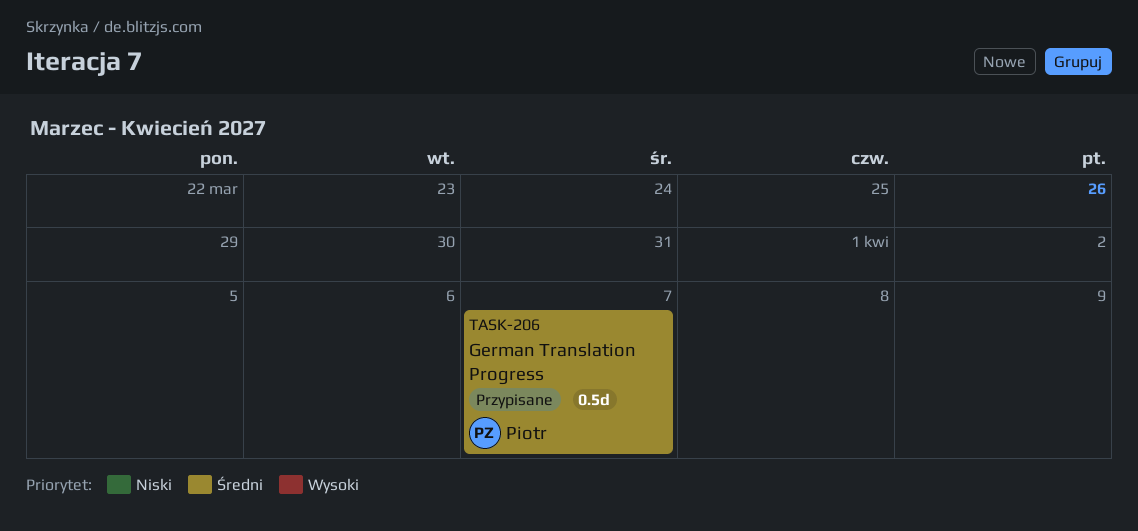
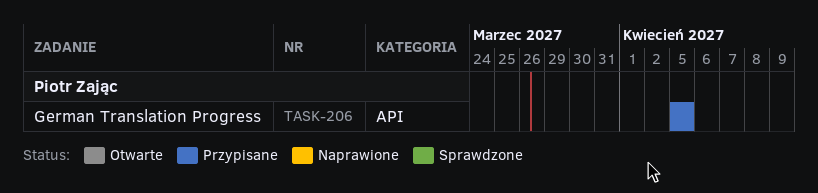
TASK-206, due: Apr 7 -> Apr 5

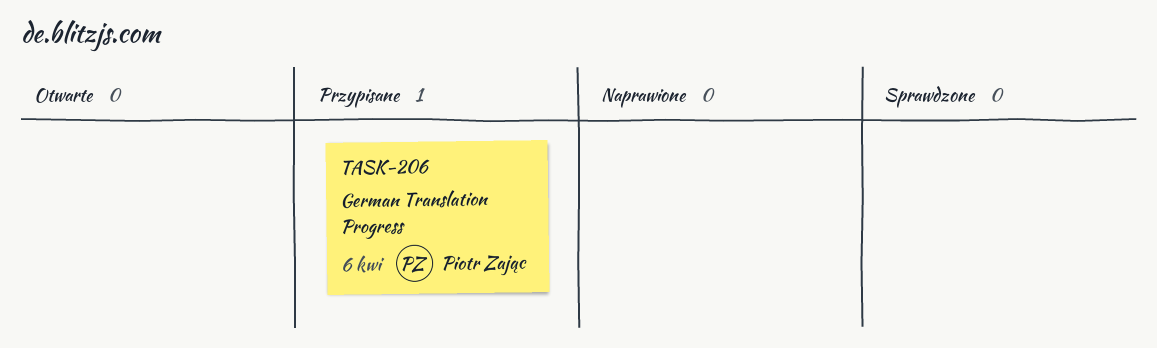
TASK-206, due: Apr 5 -> Apr 6

